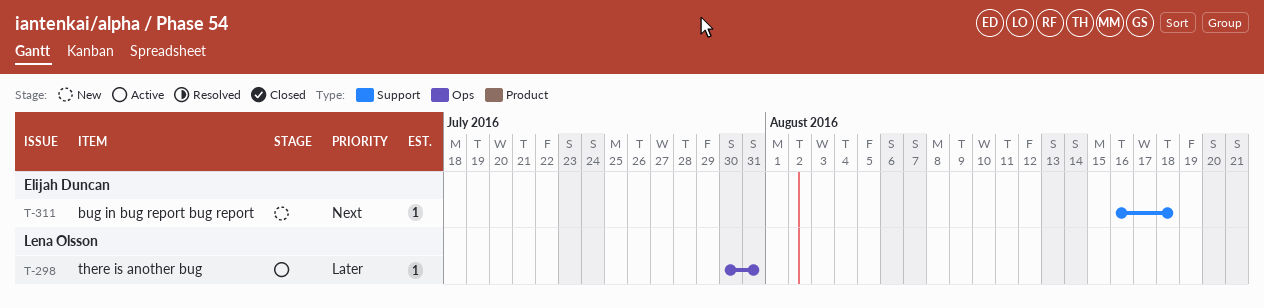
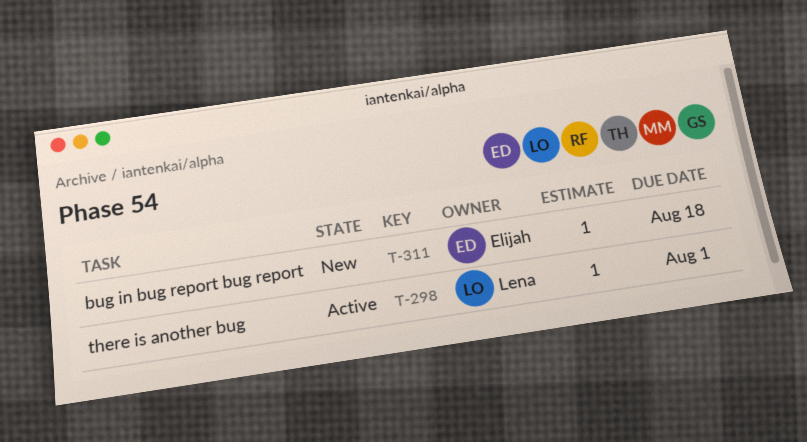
T-298, due: Jul 31 -> Aug 1

